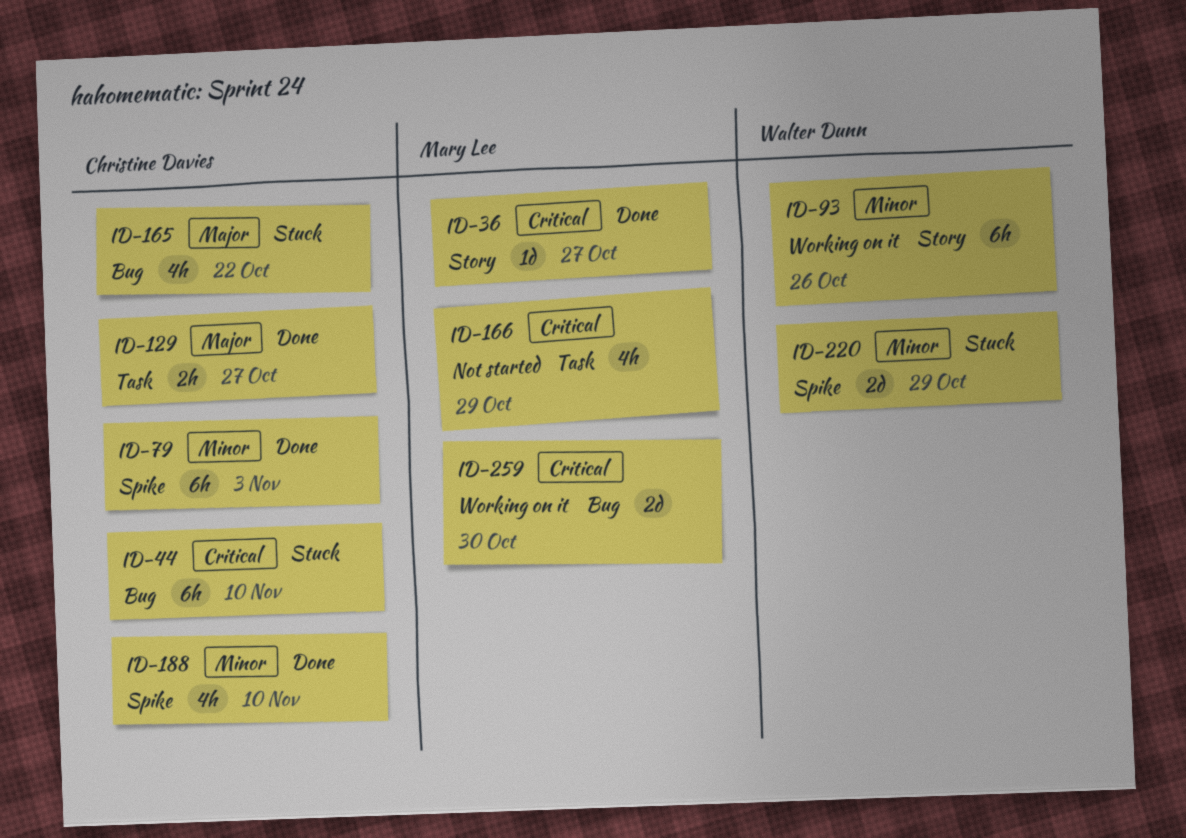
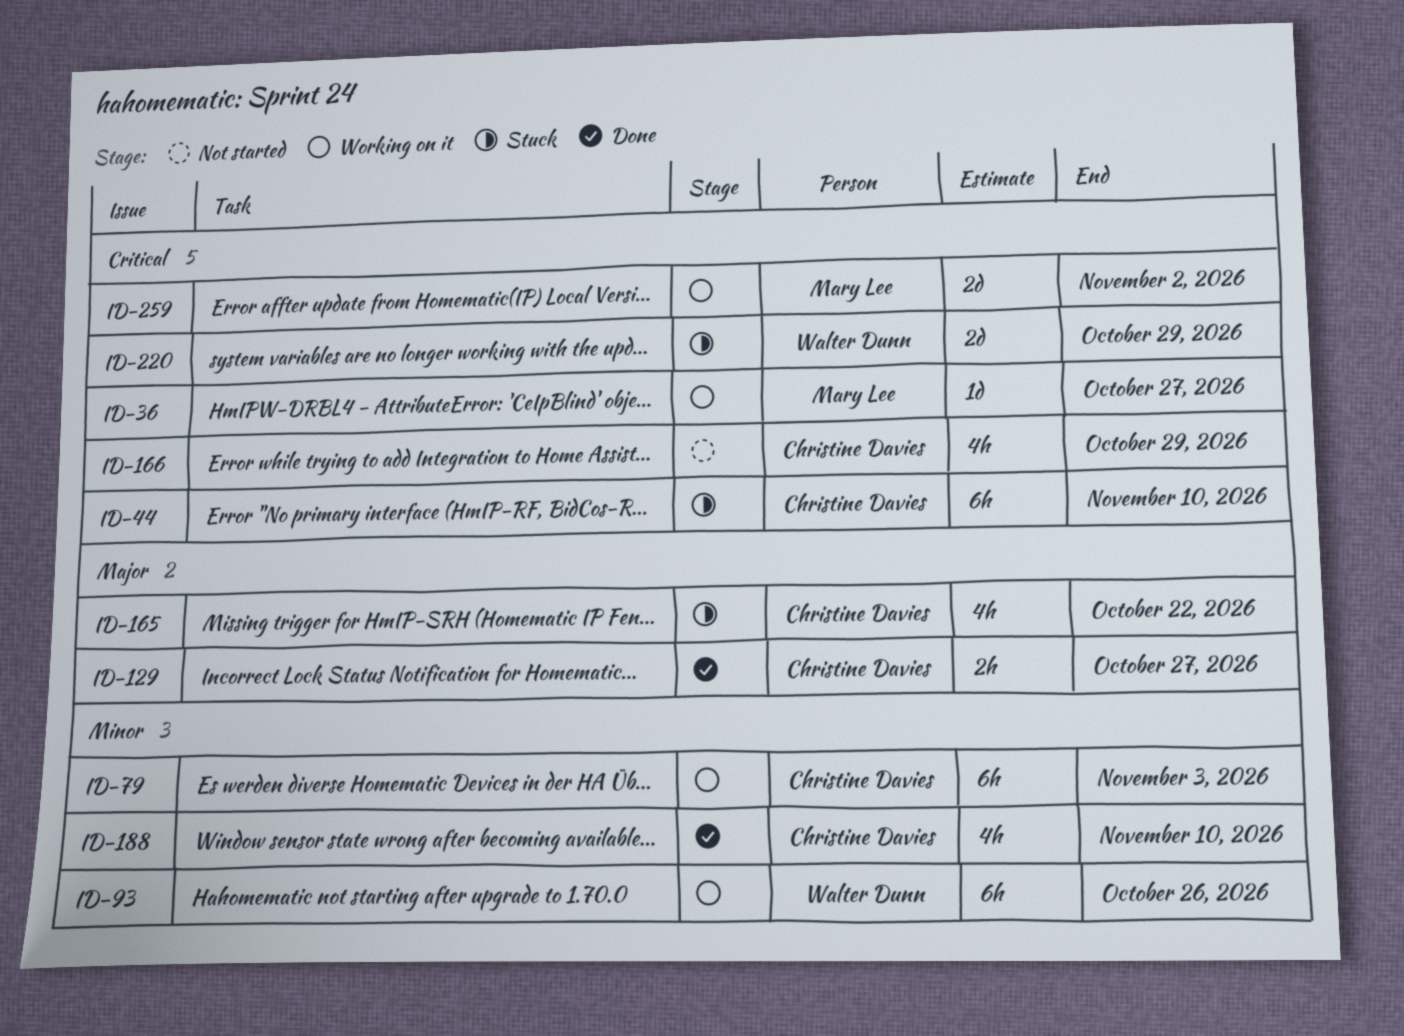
ID-36, status: Done -> Working on it
ID-79, status: Done -> Working on it
ID-166, owner: Mary Lee -> Christine Davies
ID-220, priority: Minor -> Critical
ID-259, due: Oct 30 -> Nov 2

